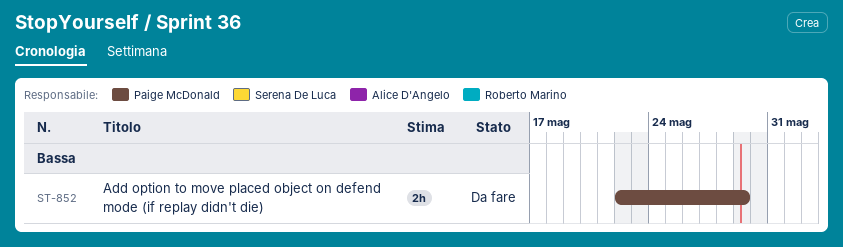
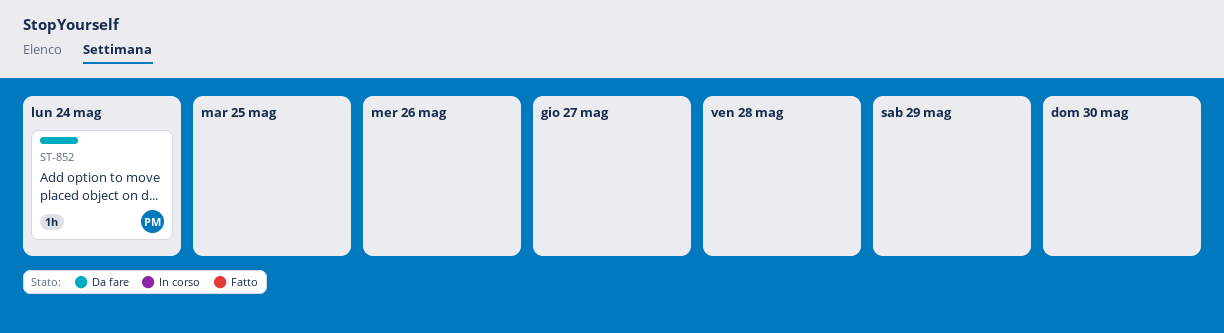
ST-852, estimate: 2h -> 1h
ST-852, due: May 29 -> May 24

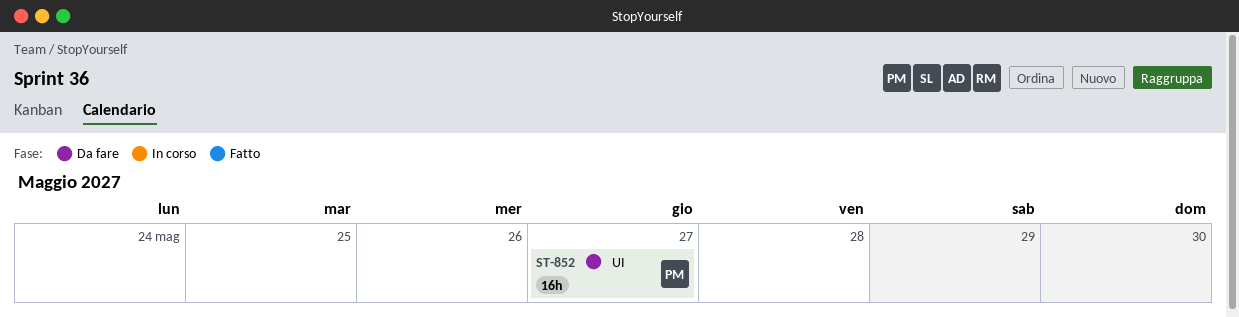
ST-852, estimate: 1h -> 16h
ST-852, due: May 24 -> May 27

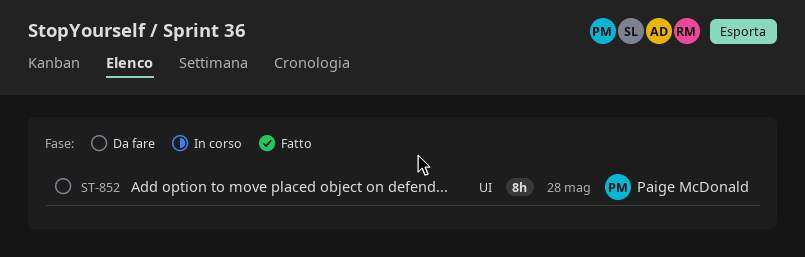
ST-852, estimate: 16h -> 8h
ST-852, due: May 27 -> May 28

